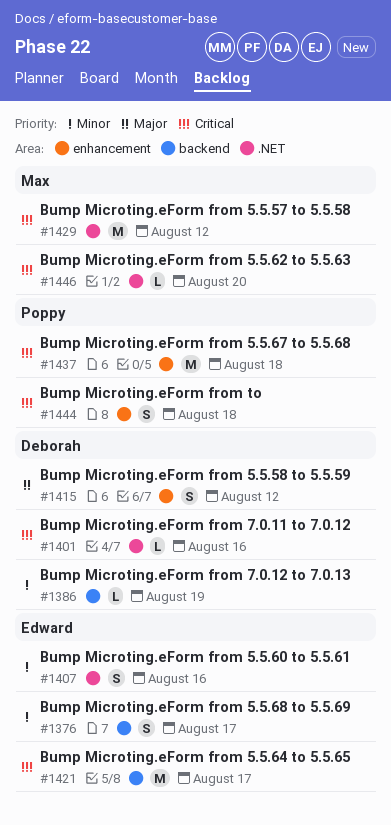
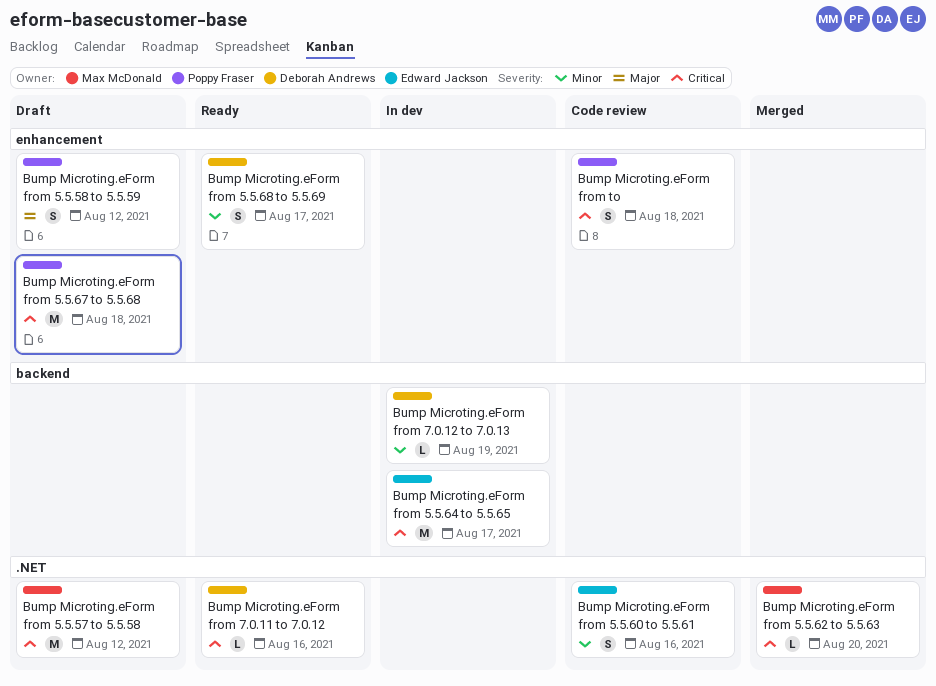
Bump Microting.eForm from 5.5.58 to 5.5.59, owner: Deborah Andrews -> Poppy Fraser
Bump Microting.eForm from 5.5.68 to 5.5.69, owner: Edward Jackson -> Deborah Andrews
Bump Microting.eForm from 5.5.68 to 5.5.69, label: backend -> enhancement

